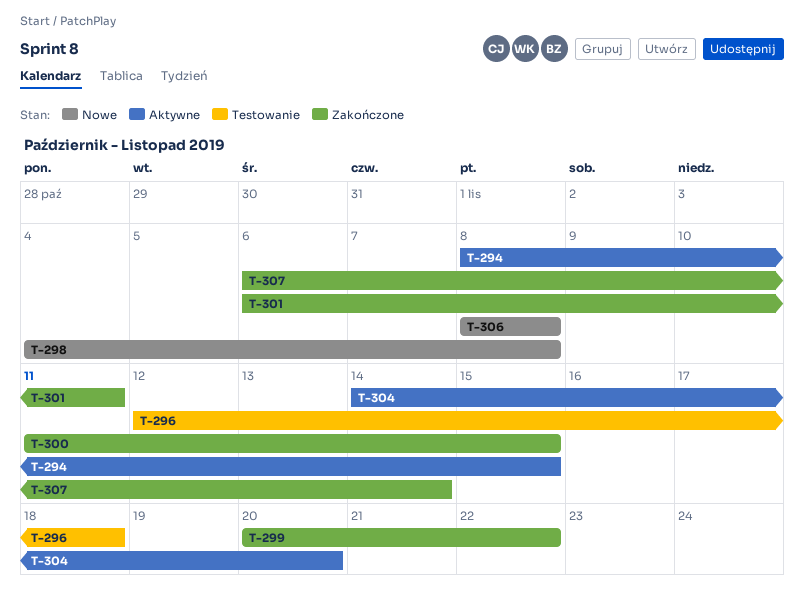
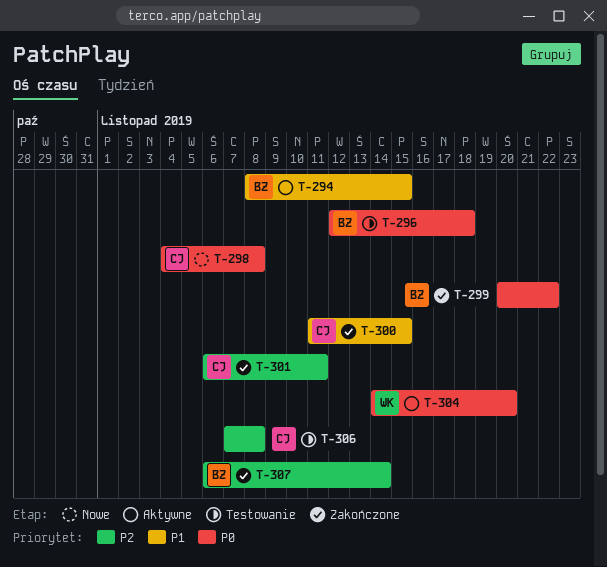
T-306, status: Nowe -> Testowanie
T-306, start: Nov 8 -> Nov 7

